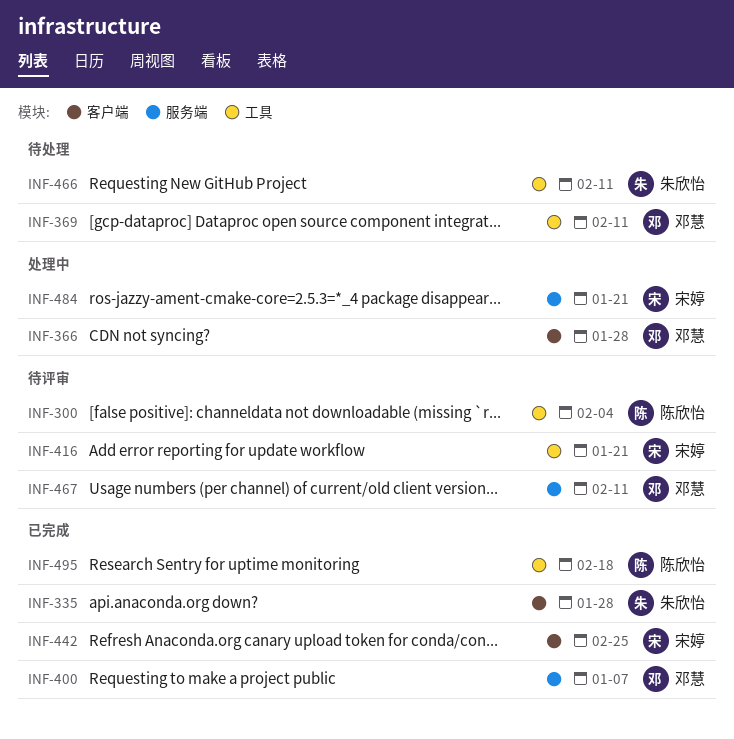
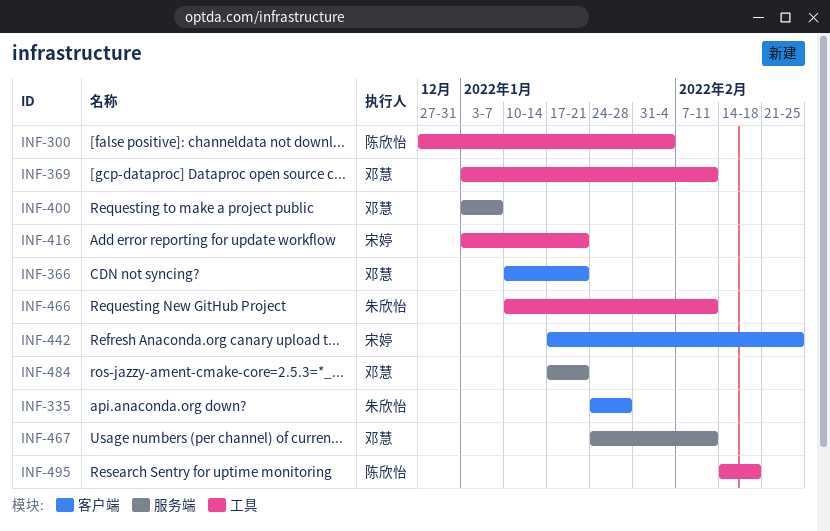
INF-366, due: Jan 28 -> Jan 21
INF-484, owner: 宋婷 -> 邓慧

